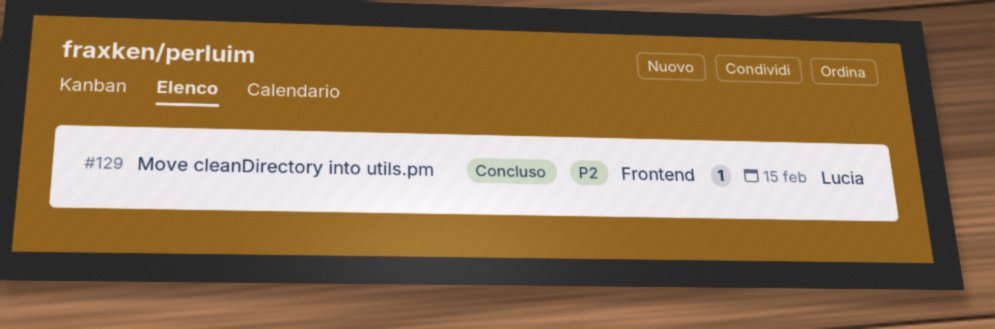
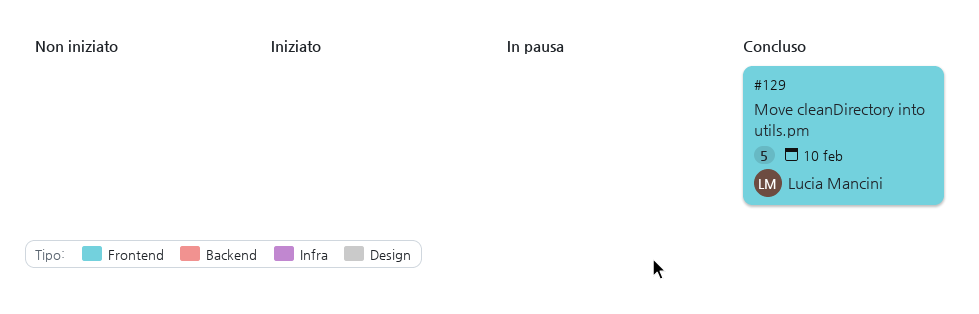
#129, estimate: 1 -> 5
#129, due: Feb 15 -> Feb 10

